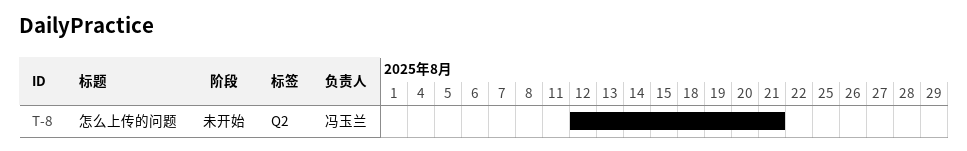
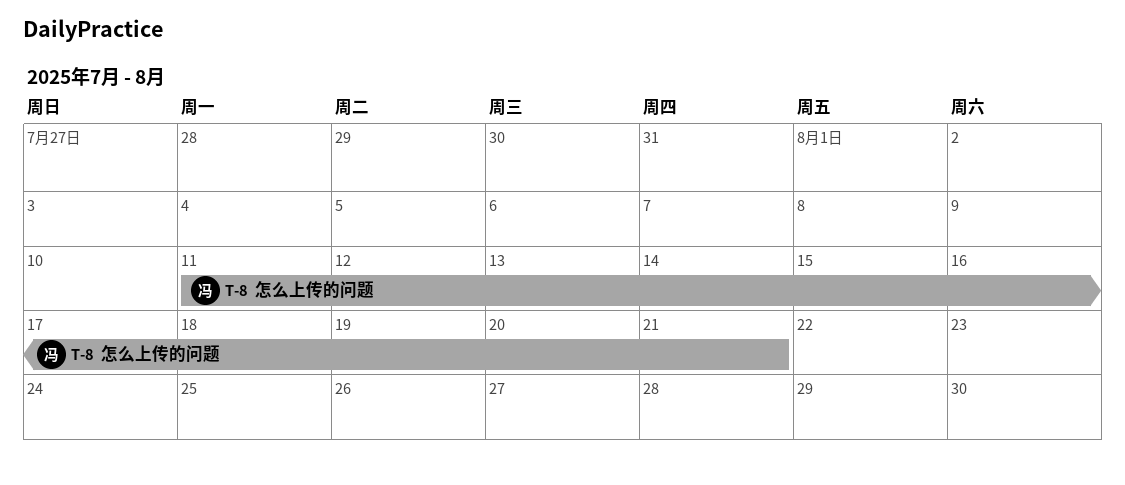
T-8, start: Aug 12 -> Aug 11

